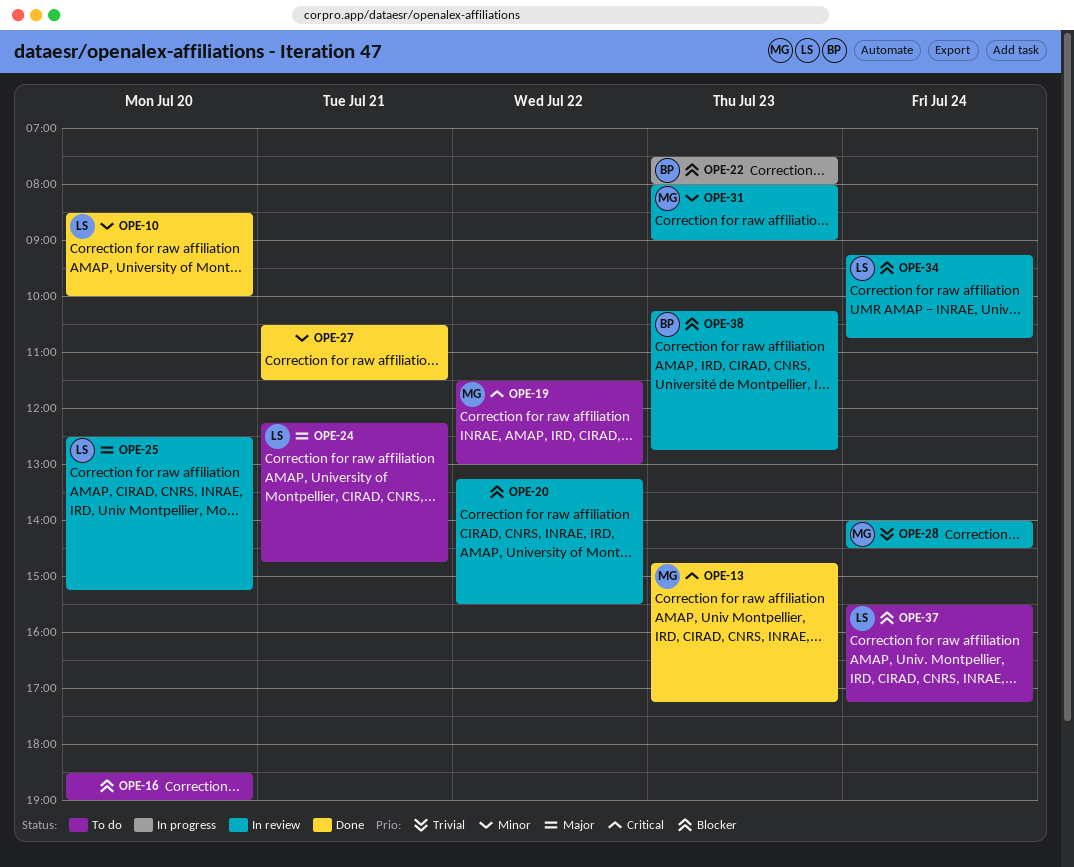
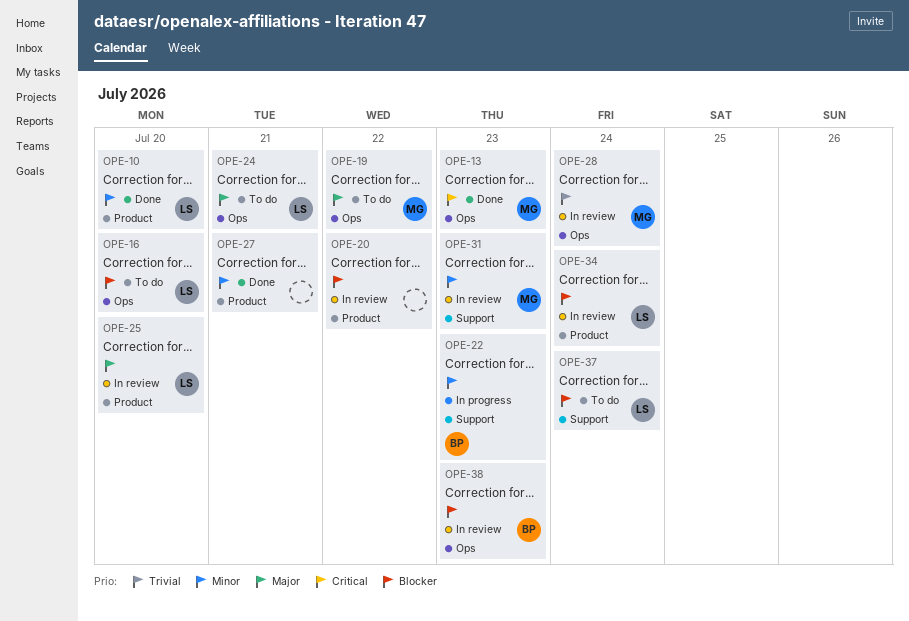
OPE-16, owner: none -> LS
OPE-19, priority: Critical -> Major
OPE-22, priority: Blocker -> Minor

